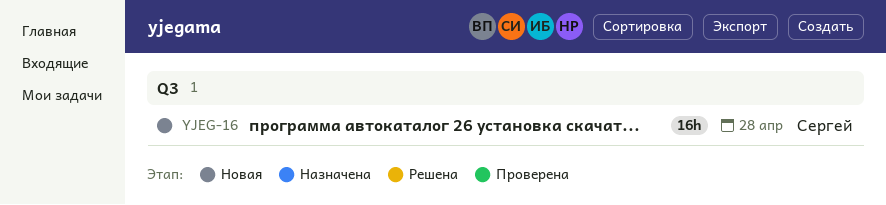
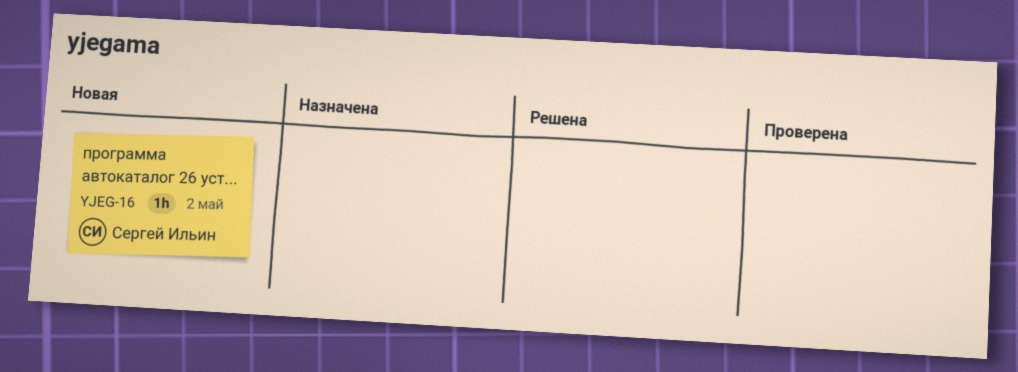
YJEG-16, estimate: 16h -> 1h
YJEG-16, due: Apr 28 -> May 2

